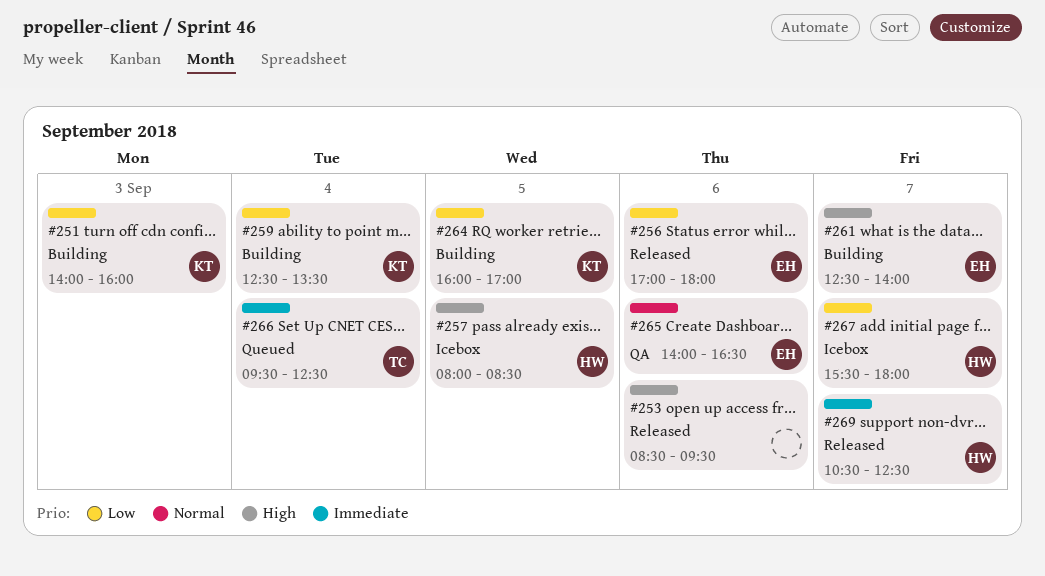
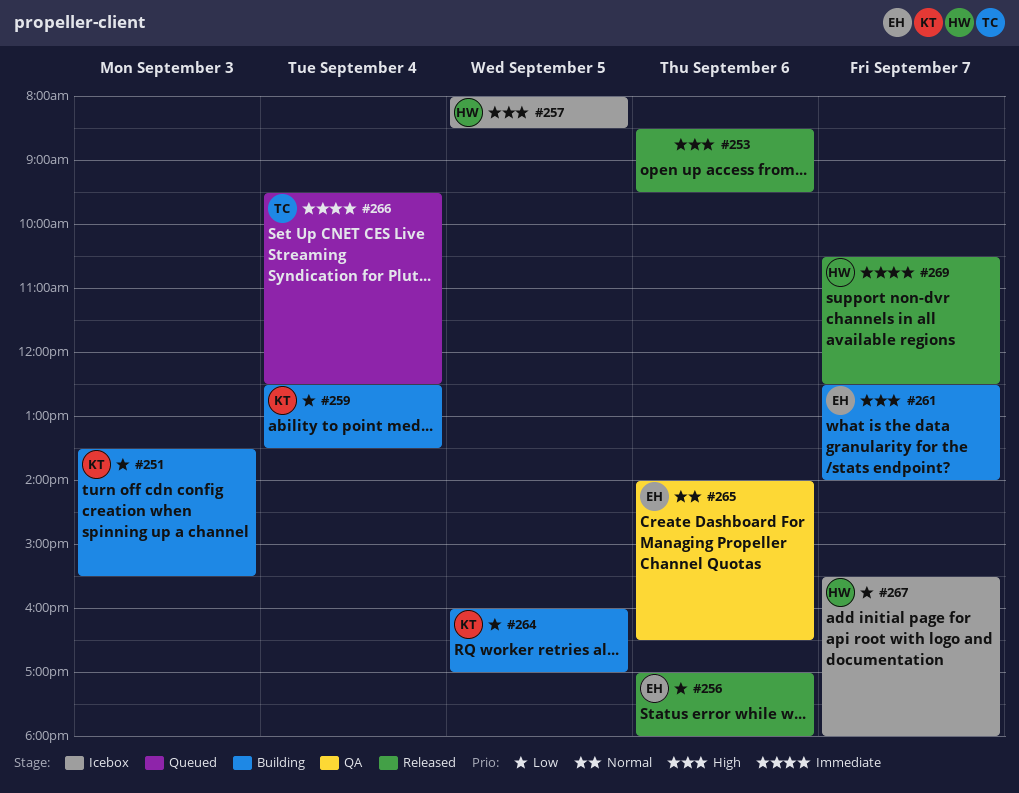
#251, begins: 14:00 -> 13:30
#251, ends: 16:00 -> 15:30

